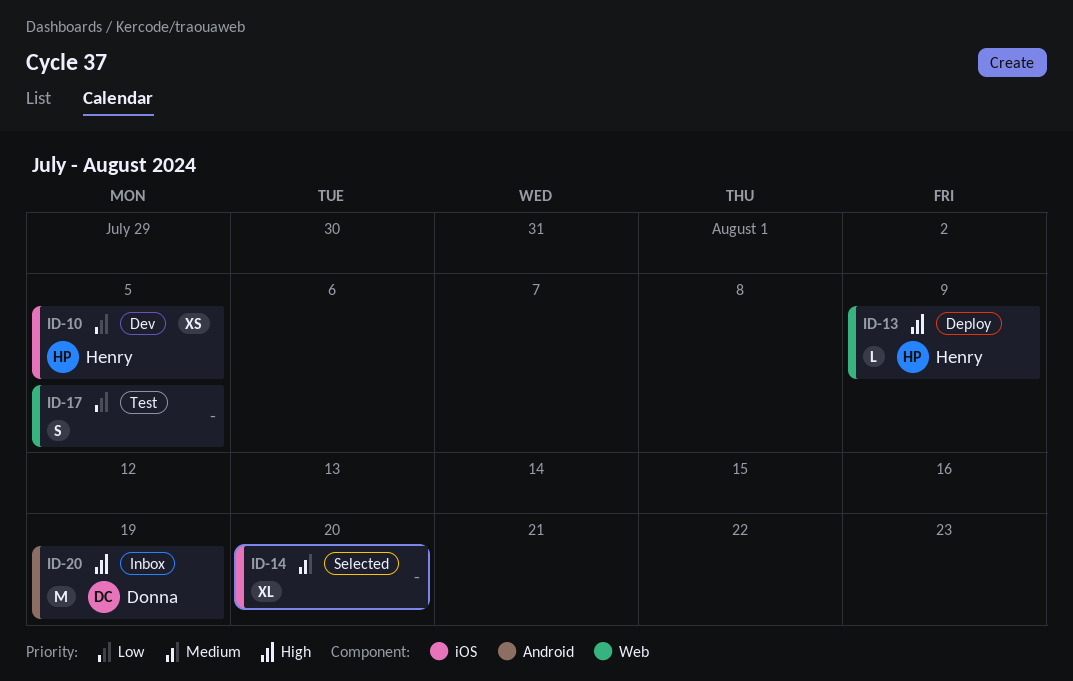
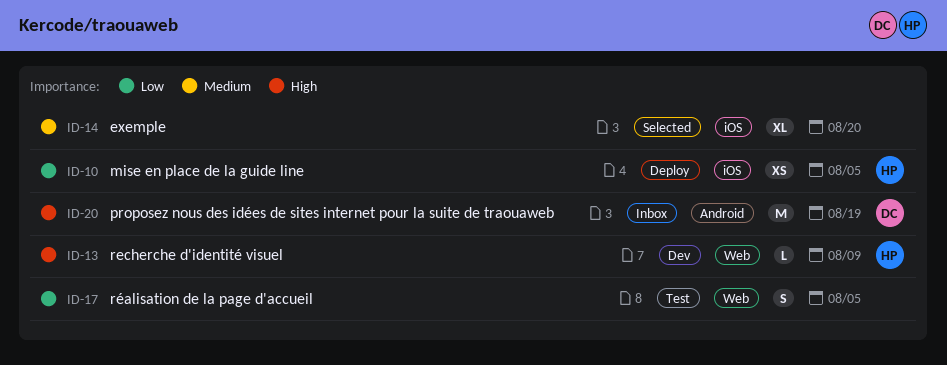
ID-10, status: Dev -> Deploy
ID-13, status: Deploy -> Dev

